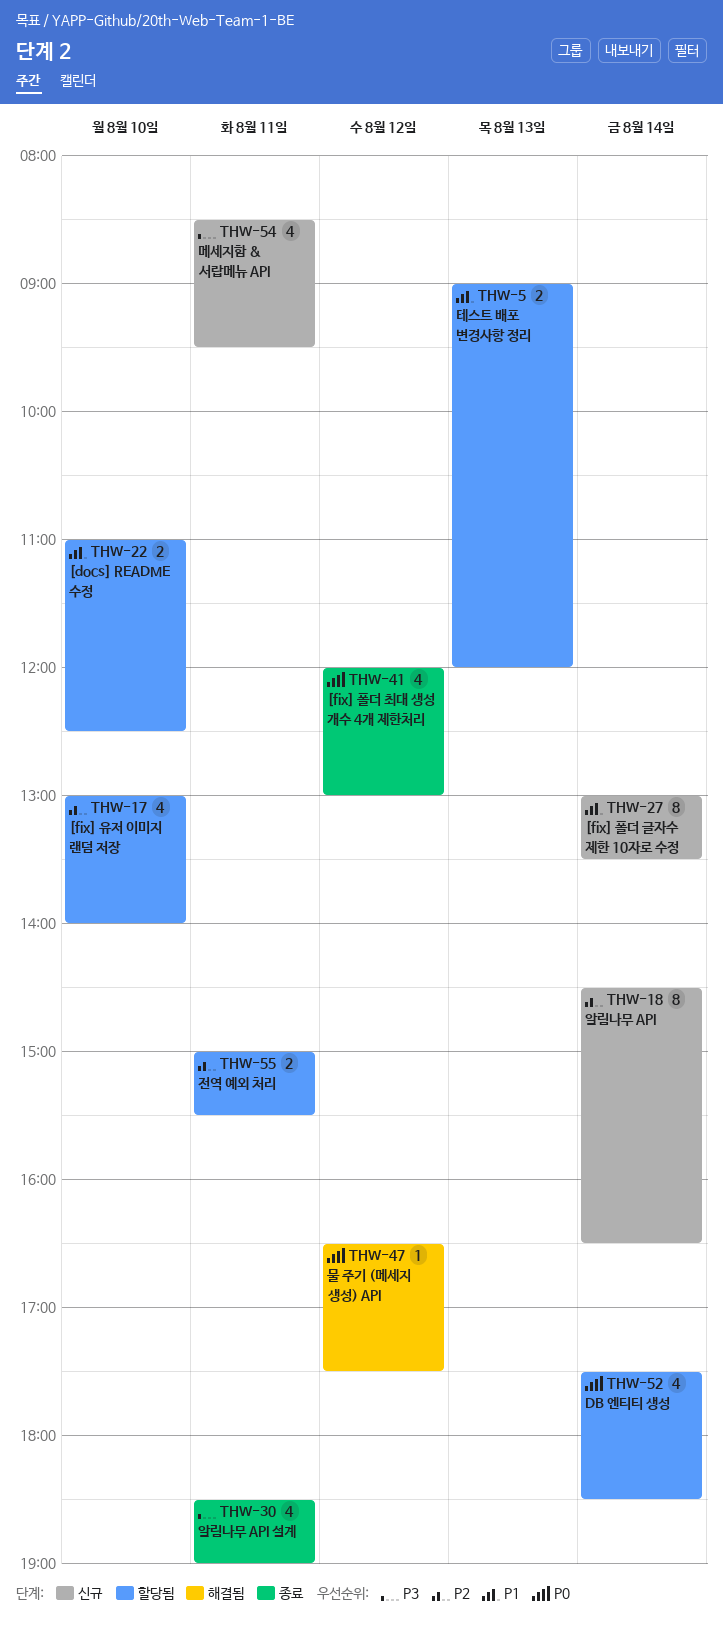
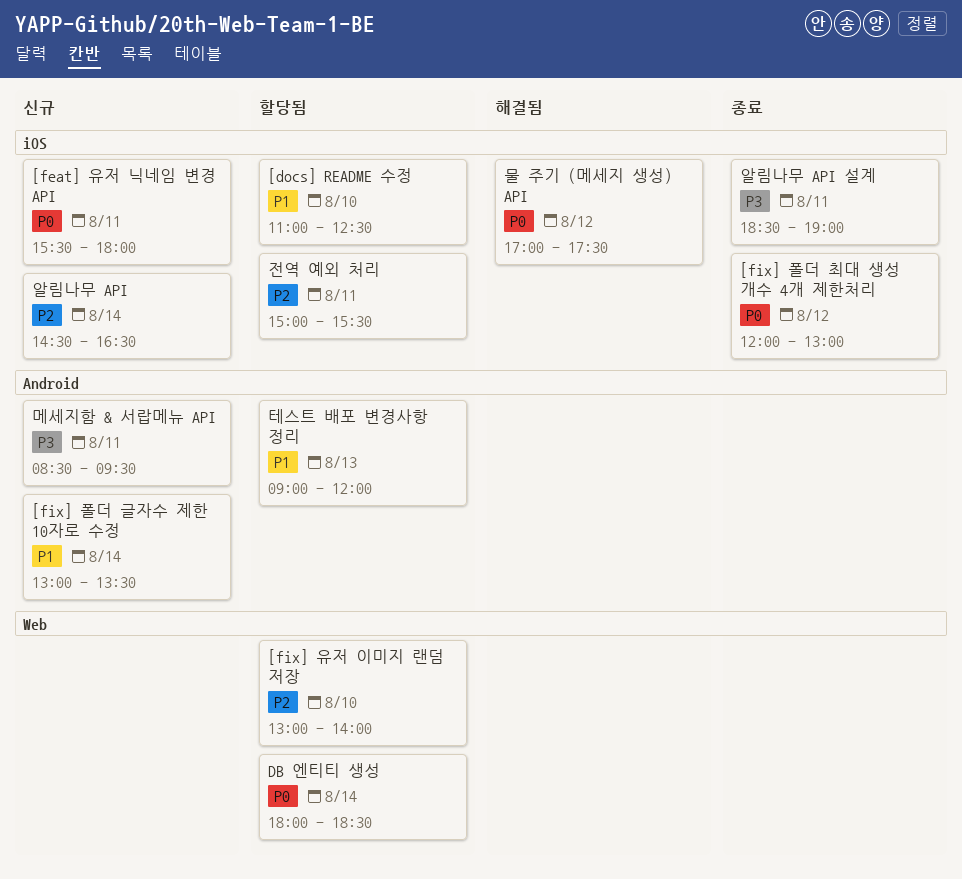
[feat] 유저 닉네임 변경 API: none -> present
DB 엔티티 생성, begins: 17:30 -> 18:00
물 주기 (메세지 생성) API, begins: 16:30 -> 17:00

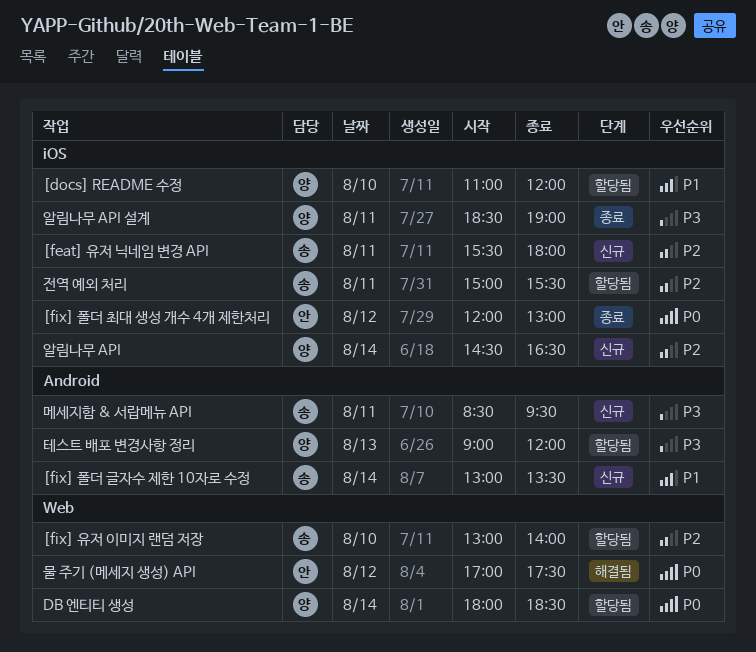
[docs] README 수정, ends: 12:30 -> 12:00
[feat] 유저 닉네임 변경 API, priority: P0 -> P2
물 주기 (메세지 생성) API, label: iOS -> Web
테스트 배포 변경사항 정리, priority: P1 -> P3

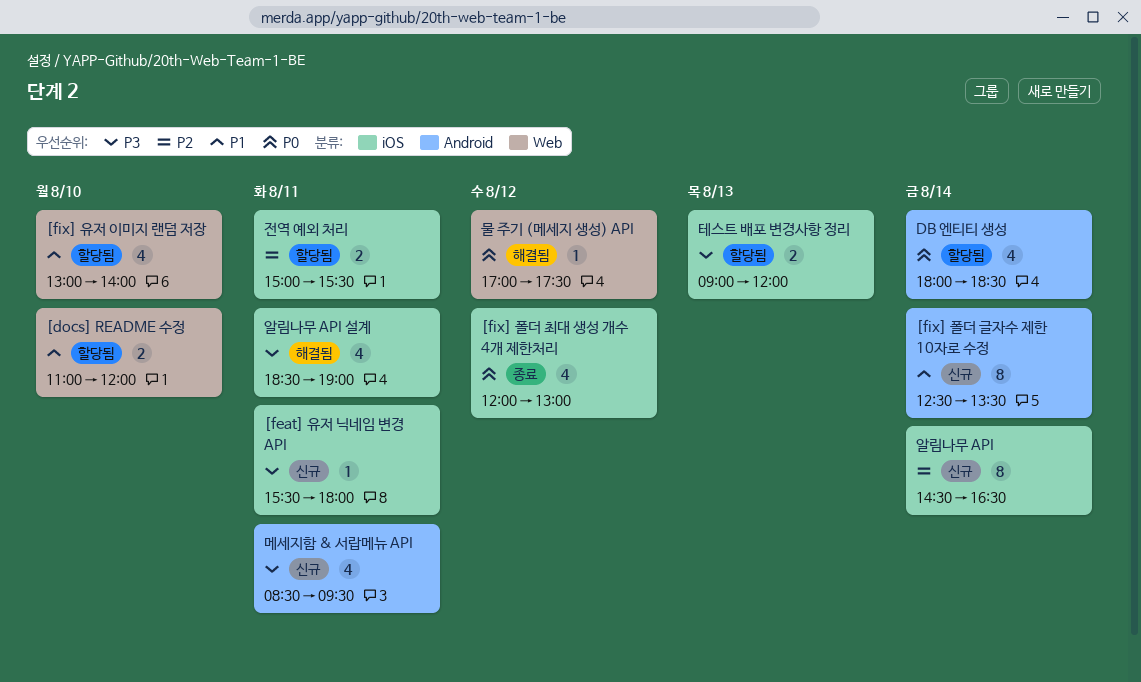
[docs] README 수정, label: iOS -> Web
[feat] 유저 닉네임 변경 API, priority: P2 -> P3
[fix] 유저 이미지 랜덤 저장, priority: P2 -> P1
[fix] 폴더 글자수 제한 10자로 수정, begins: 13:00 -> 12:30
DB 엔티티 생성, label: Web -> Android
알림나무 API 설계, status: 종료 -> 해결됨
테스트 배포 변경사항 정리, label: Android -> iOS

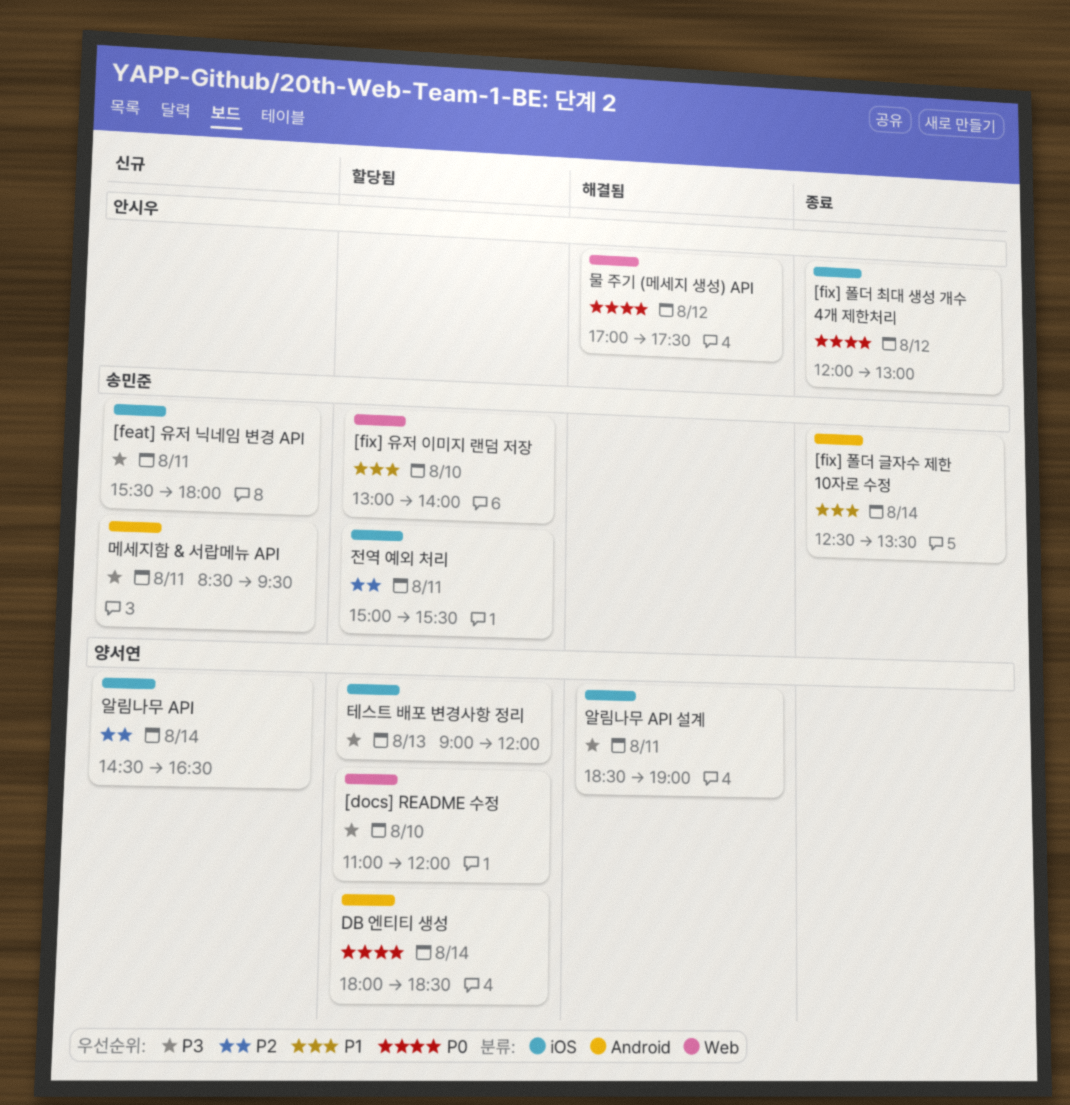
[docs] README 수정, priority: P1 -> P3
[fix] 폴더 글자수 제한 10자로 수정, status: 신규 -> 종료

